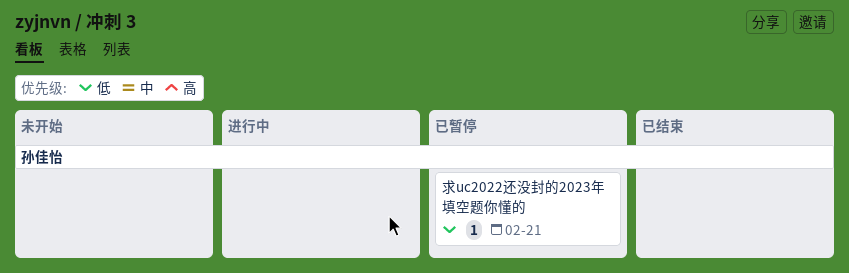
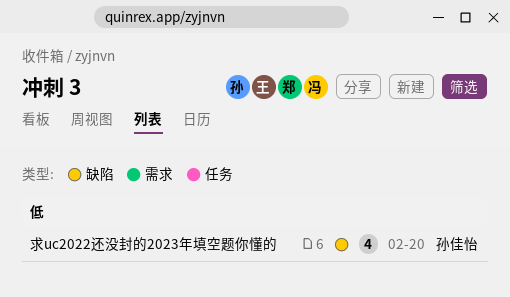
求uc2022还没封的2023年填空题你懂的, estimate: 1 -> 4
求uc2022还没封的2023年填空题你懂的, due: Feb 21 -> Feb 20

